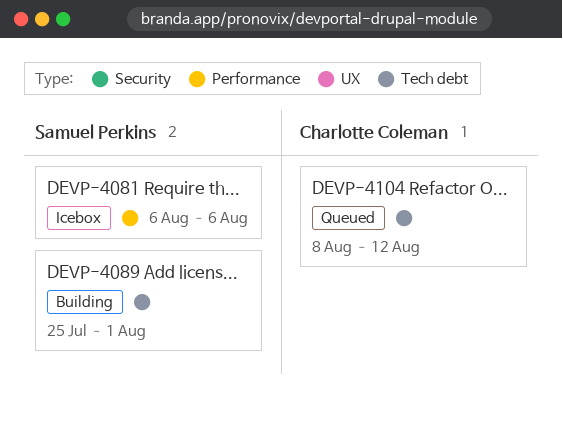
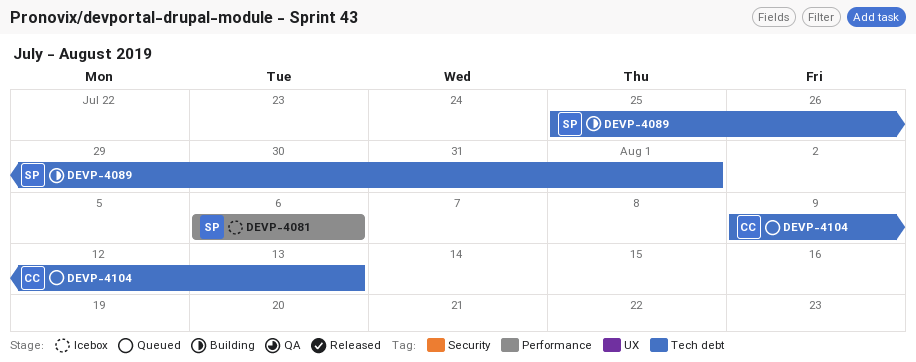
DEVP-4104, start: Aug 8 -> Aug 9
DEVP-4104, due: Aug 12 -> Aug 13

